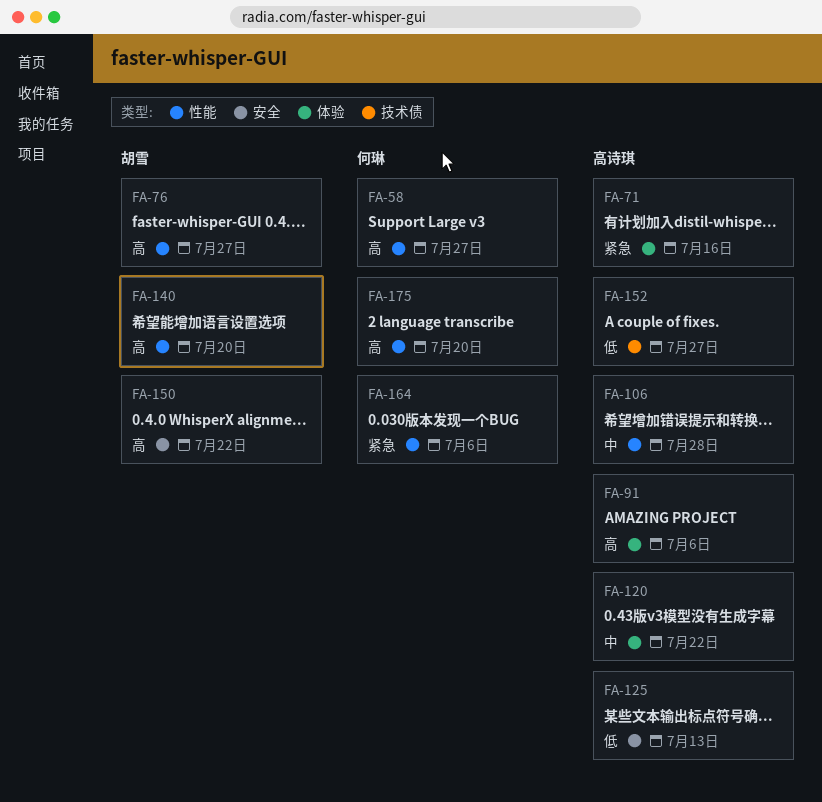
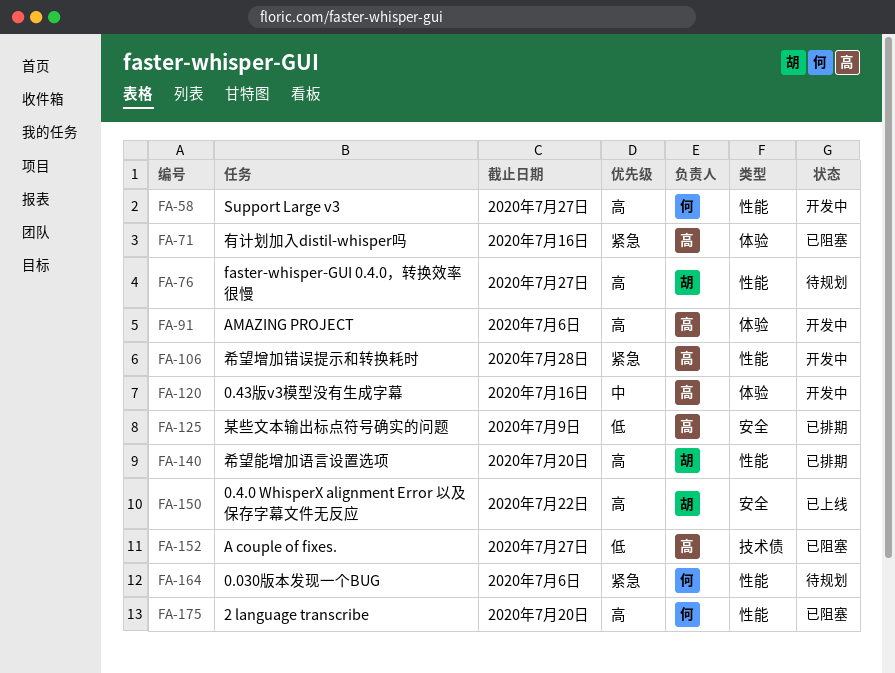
FA-106, priority: 中 -> 紧急
FA-120, due: Jul 22 -> Jul 16
FA-125, due: Jul 13 -> Jul 9

